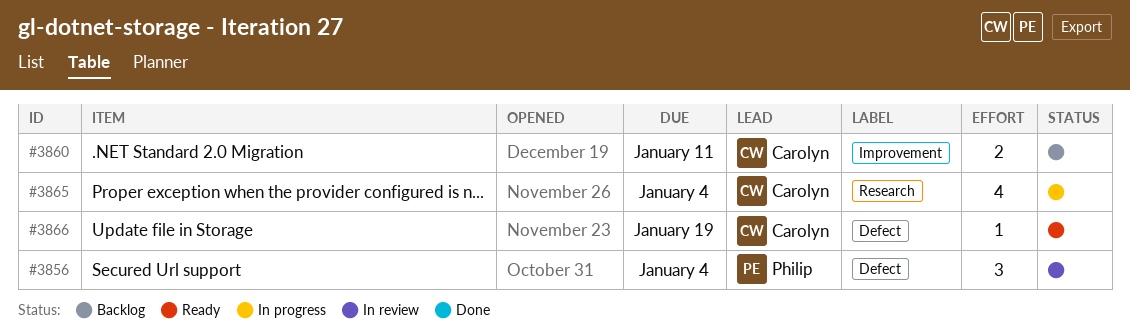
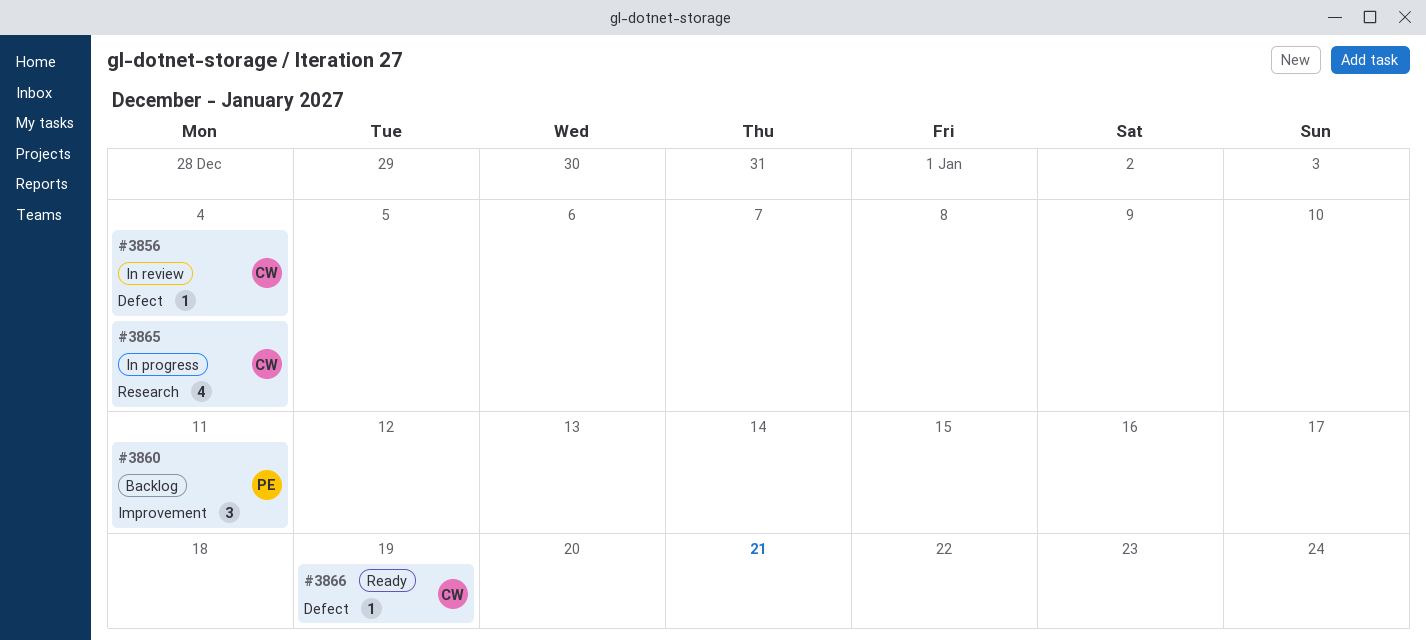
#3856, owner: Philip -> Carolyn
#3856, estimate: 3 -> 1
#3860, owner: Carolyn -> Philip
#3860, estimate: 2 -> 3

